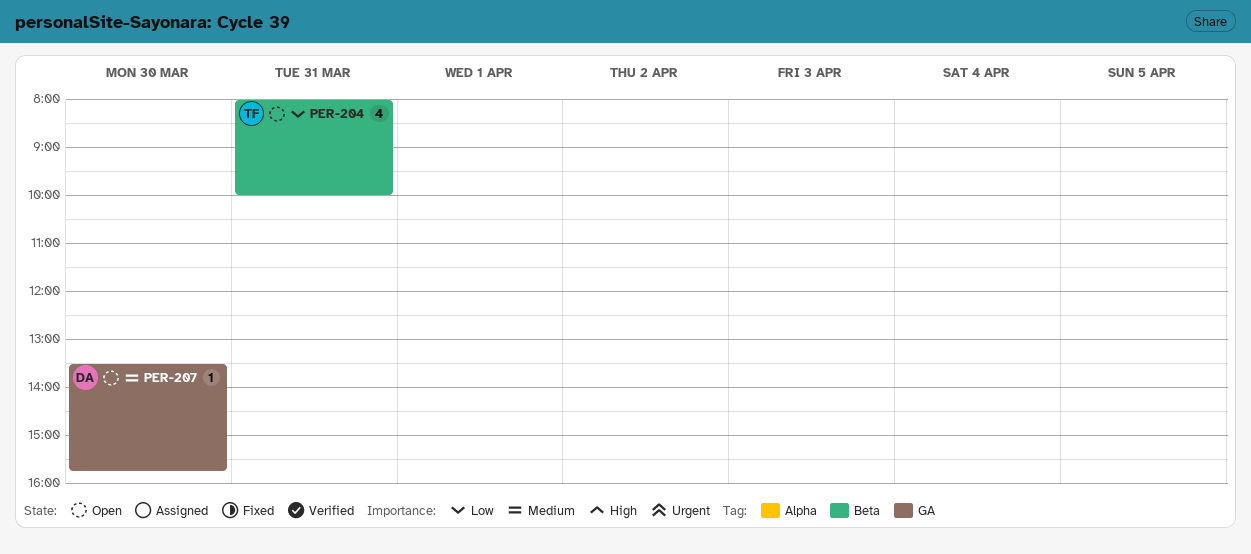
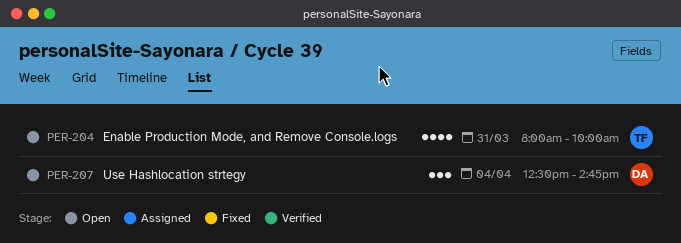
PER-207, estimate: 1 -> 3
PER-207, day: Mar 30 -> Apr 4
PER-207, begins: 13:30 -> 12:30
PER-207, ends: 15:45 -> 14:45

